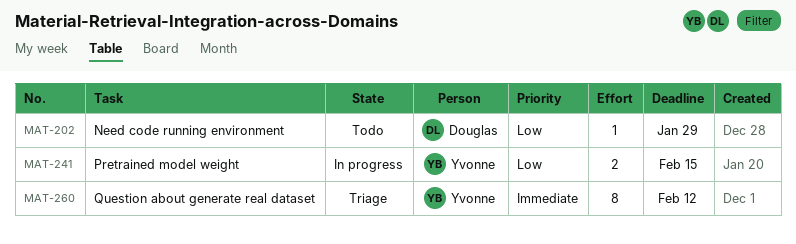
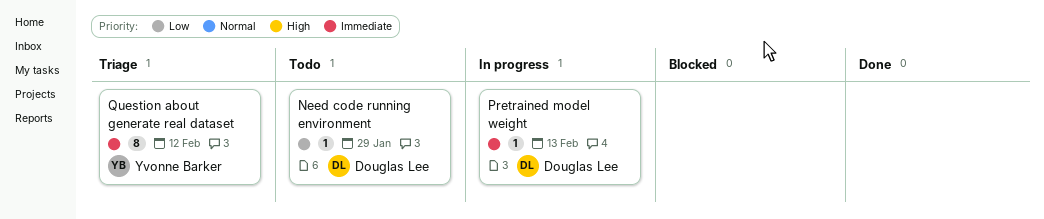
Pretrained model weight, owner: Yvonne Barker -> Douglas Lee
Pretrained model weight, priority: Low -> Immediate
Pretrained model weight, estimate: 2 -> 1
Pretrained model weight, due: Feb 15 -> Feb 13

